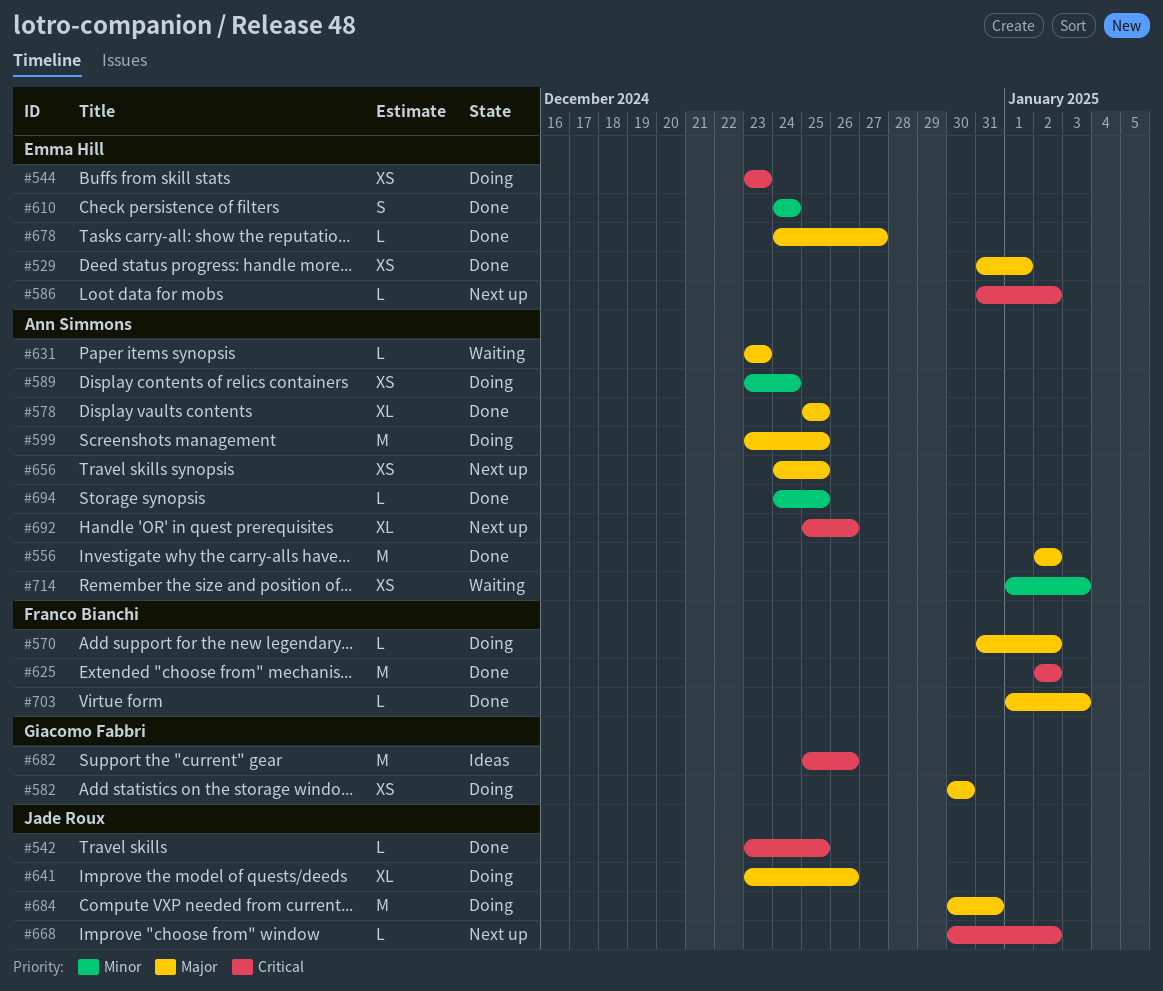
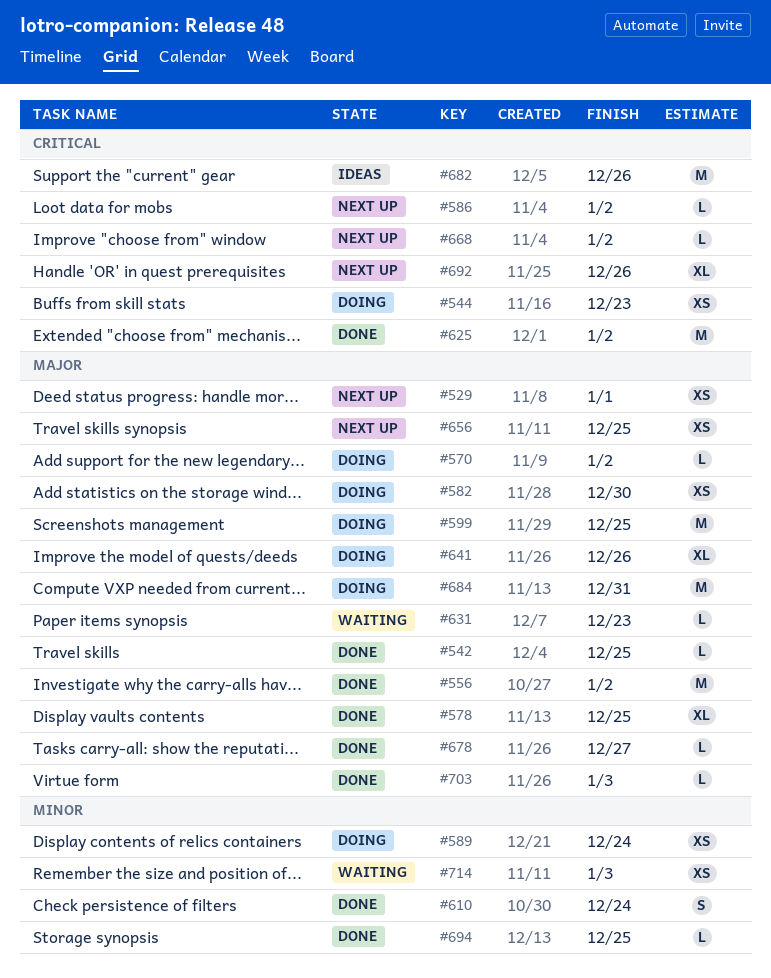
#529, status: Done -> Next up
#542, priority: Critical -> Major

